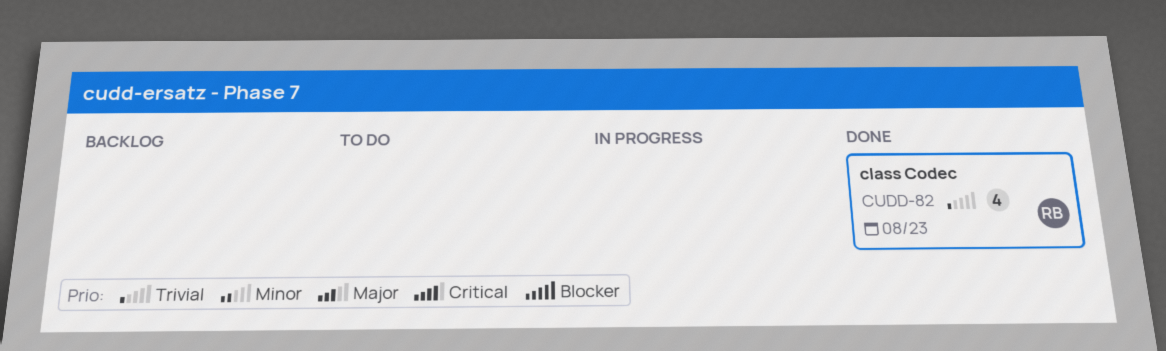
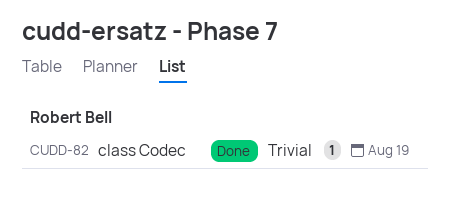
CUDD-82, estimate: 4 -> 1
CUDD-82, due: Aug 23 -> Aug 19

